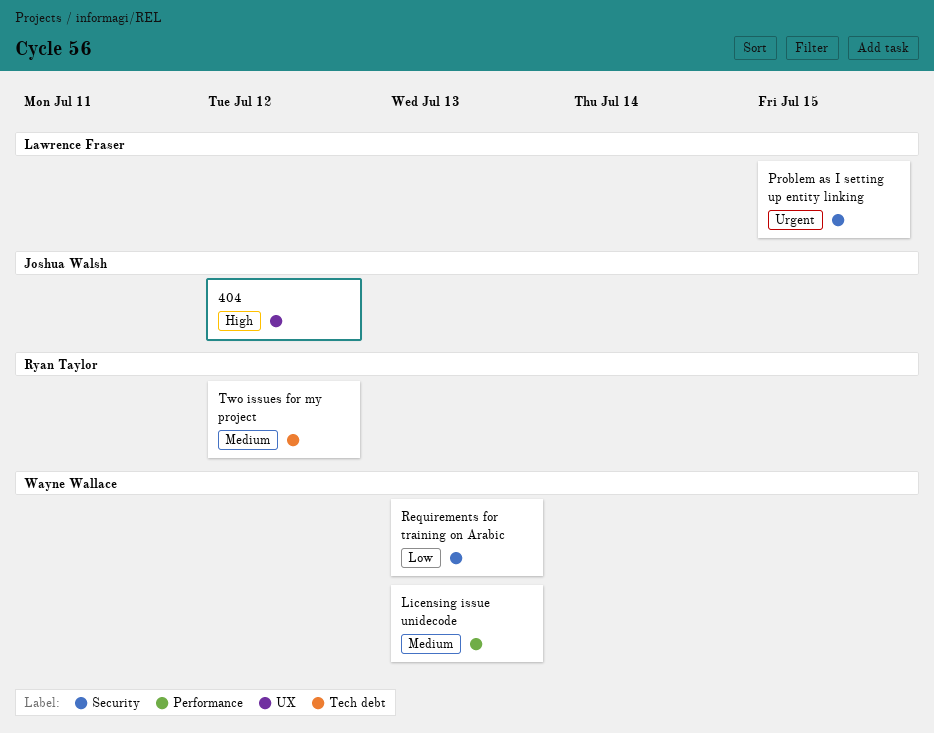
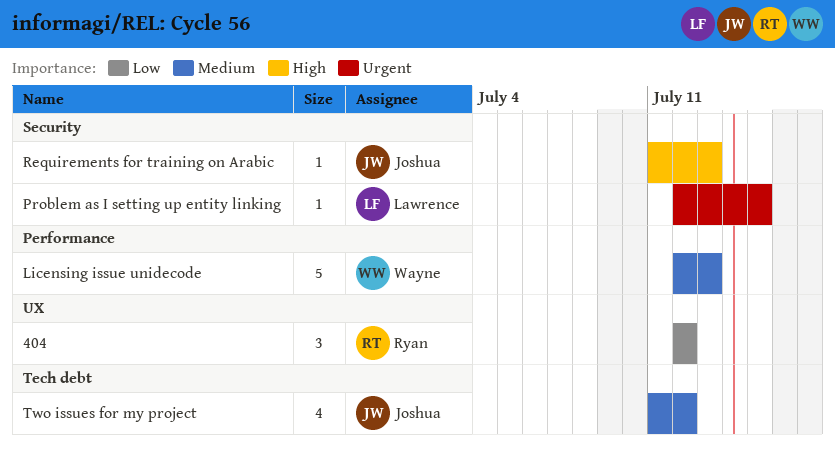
404, owner: Joshua Walsh -> Ryan Taylor
404, priority: High -> Low
Requirements for training on Arabic, owner: Wayne Wallace -> Joshua Walsh
Requirements for training on Arabic, priority: Low -> High
Two issues for my project, owner: Ryan Taylor -> Joshua Walsh

